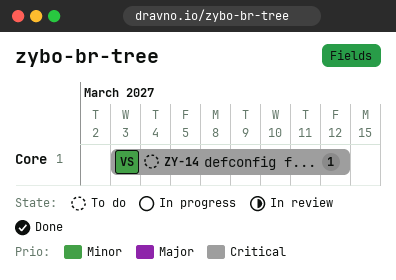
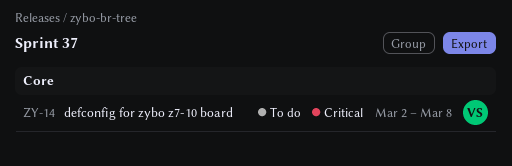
ZY-14, start: Mar 3 -> Mar 2
ZY-14, due: Mar 12 -> Mar 8

